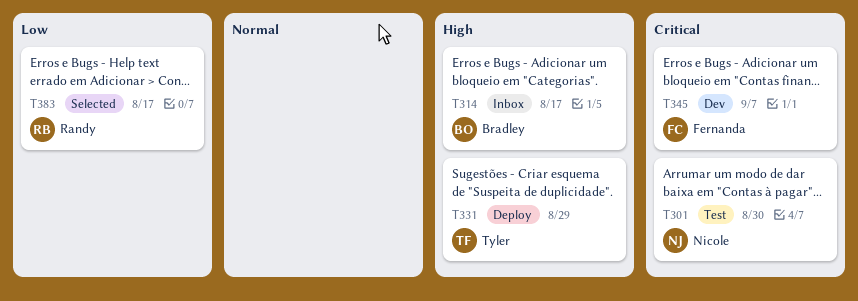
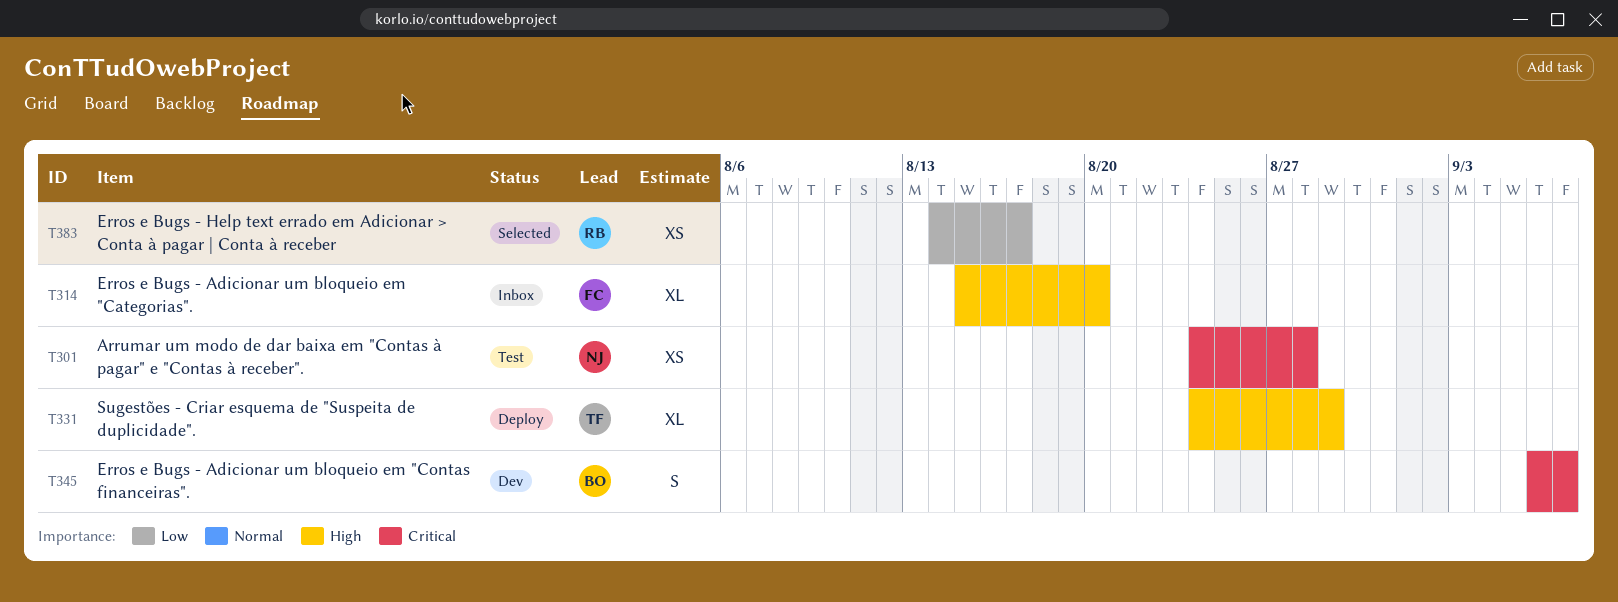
T301, due: Aug 30 -> Aug 28
T314, owner: Bradley -> Fernanda
T314, due: Aug 17 -> Aug 20
T345, owner: Fernanda -> Bradley

